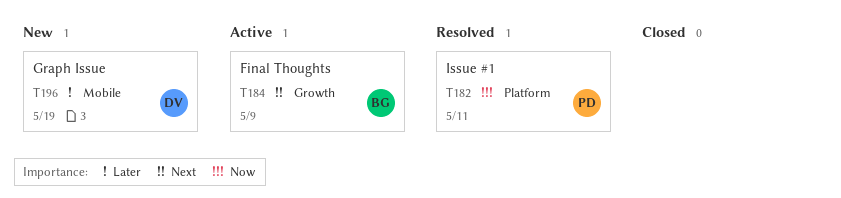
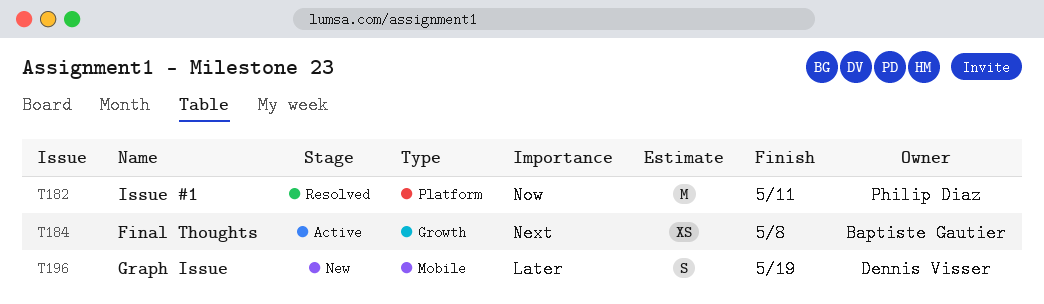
T184, due: May 9 -> May 8

